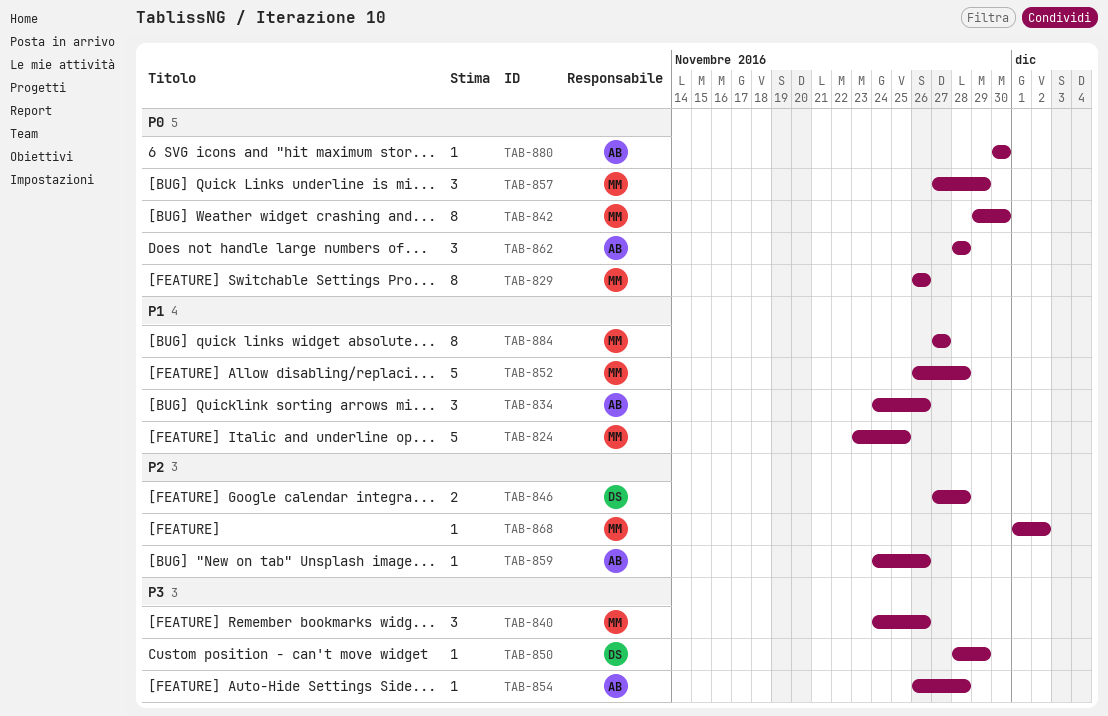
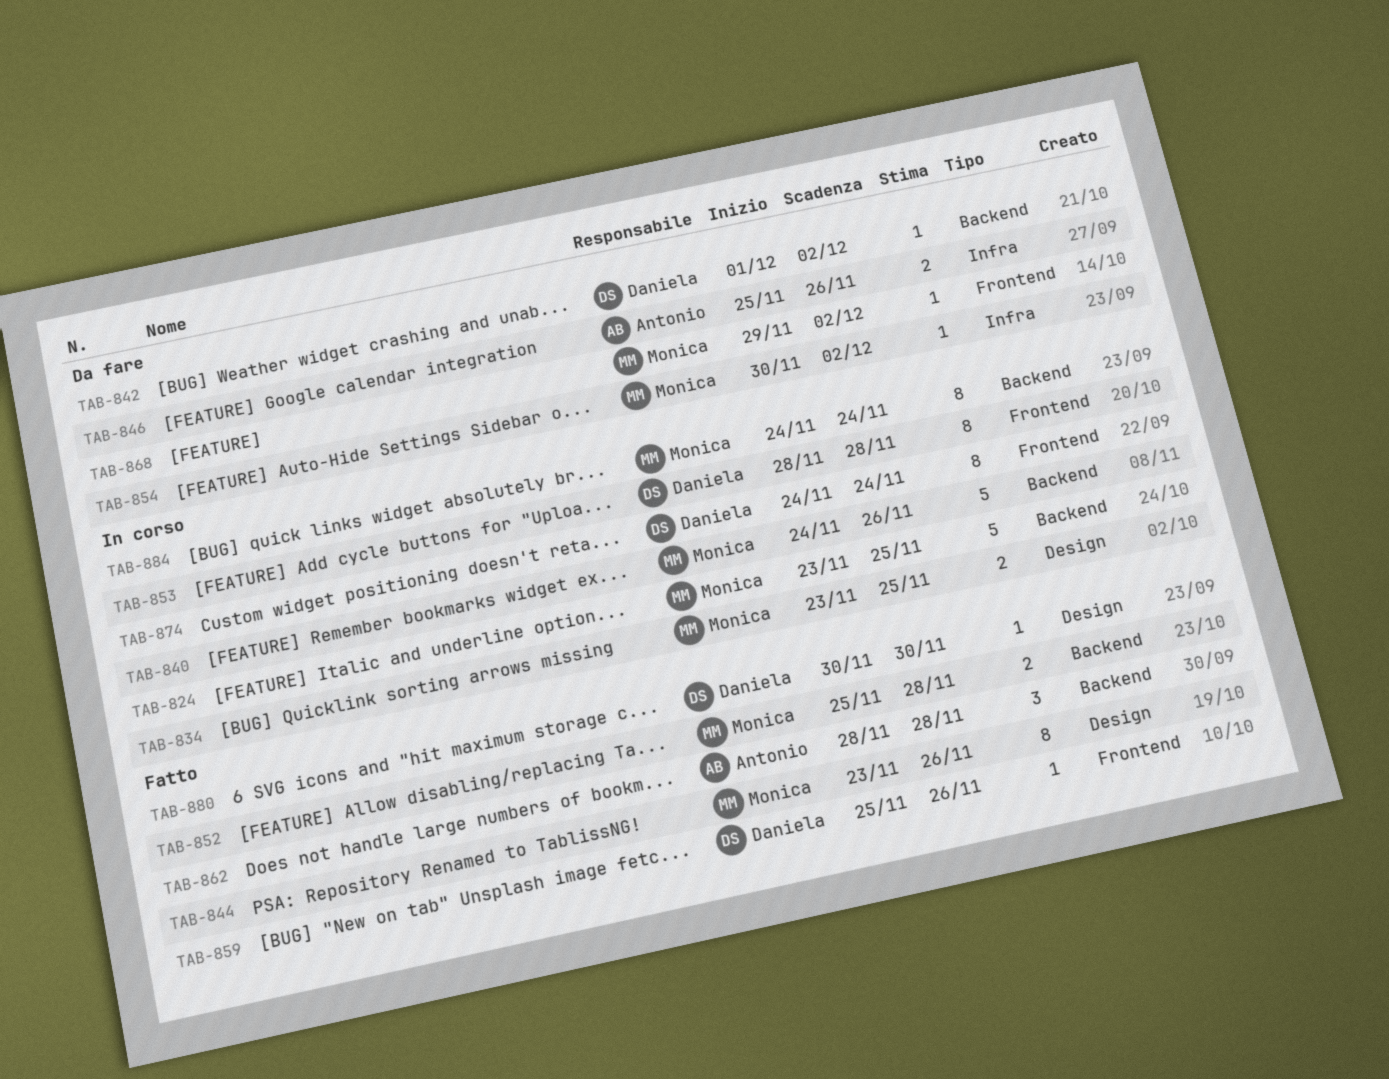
TAB-829: present -> none
TAB-834, owner: Antonio -> Monica
TAB-834, estimate: 3 -> 2
TAB-834, start: Nov 24 -> Nov 23
TAB-834, due: Nov 26 -> Nov 25
TAB-840, estimate: 3 -> 5
TAB-842, owner: Monica -> Daniela
TAB-842, estimate: 8 -> 1
TAB-842, start: Nov 29 -> Dec 1
TAB-842, due: Nov 30 -> Dec 2
TAB-844: none -> present
TAB-846, owner: Daniela -> Antonio
TAB-846, start: Nov 27 -> Nov 25
TAB-846, due: Nov 28 -> Nov 26
TAB-850: present -> none
TAB-852, estimate: 5 -> 2
TAB-852, start: Nov 26 -> Nov 25
TAB-853: none -> present
TAB-854, owner: Antonio -> Monica
TAB-854, start: Nov 26 -> Nov 30
TAB-854, due: Nov 28 -> Dec 2
TAB-857: present -> none
TAB-859, owner: Antonio -> Daniela
TAB-859, start: Nov 24 -> Nov 25
TAB-868, start: Dec 1 -> Nov 29
TAB-874: none -> present
TAB-880, owner: Antonio -> Daniela
TAB-884, start: Nov 27 -> Nov 24
TAB-884, due: Nov 27 -> Nov 24

